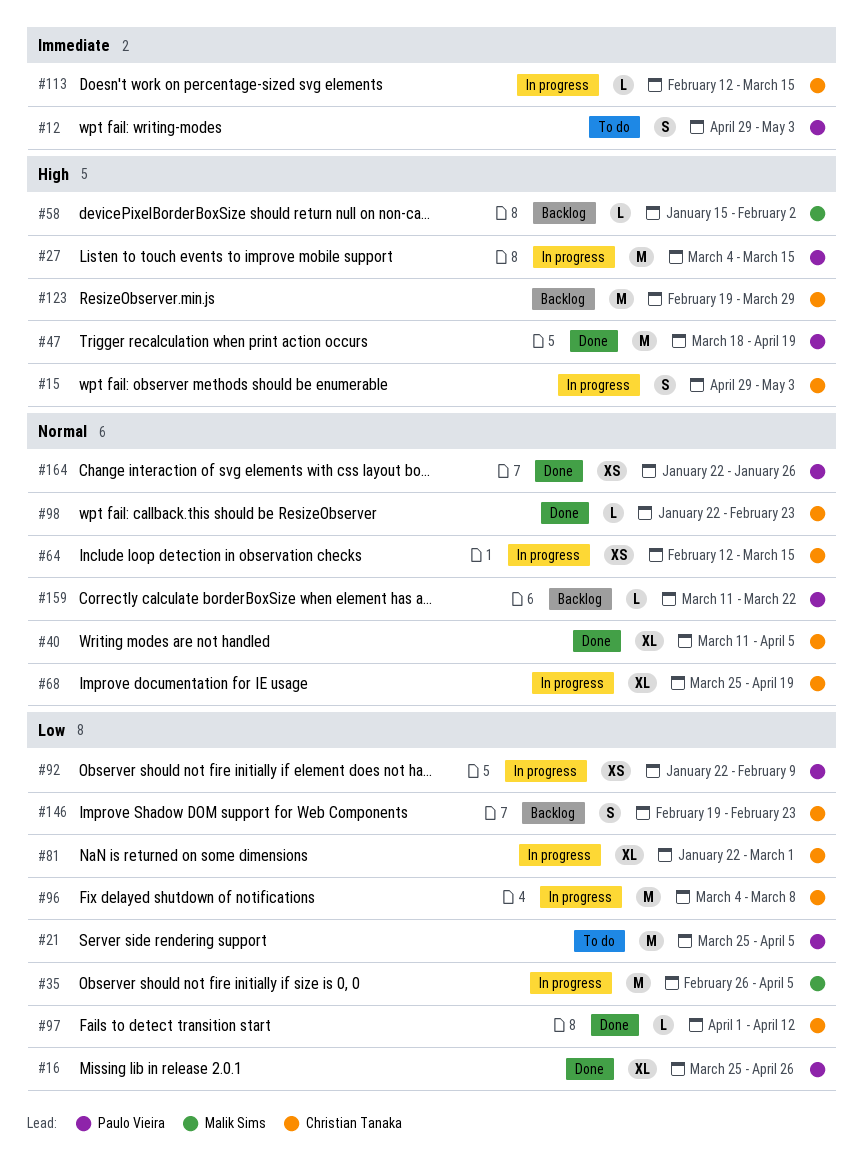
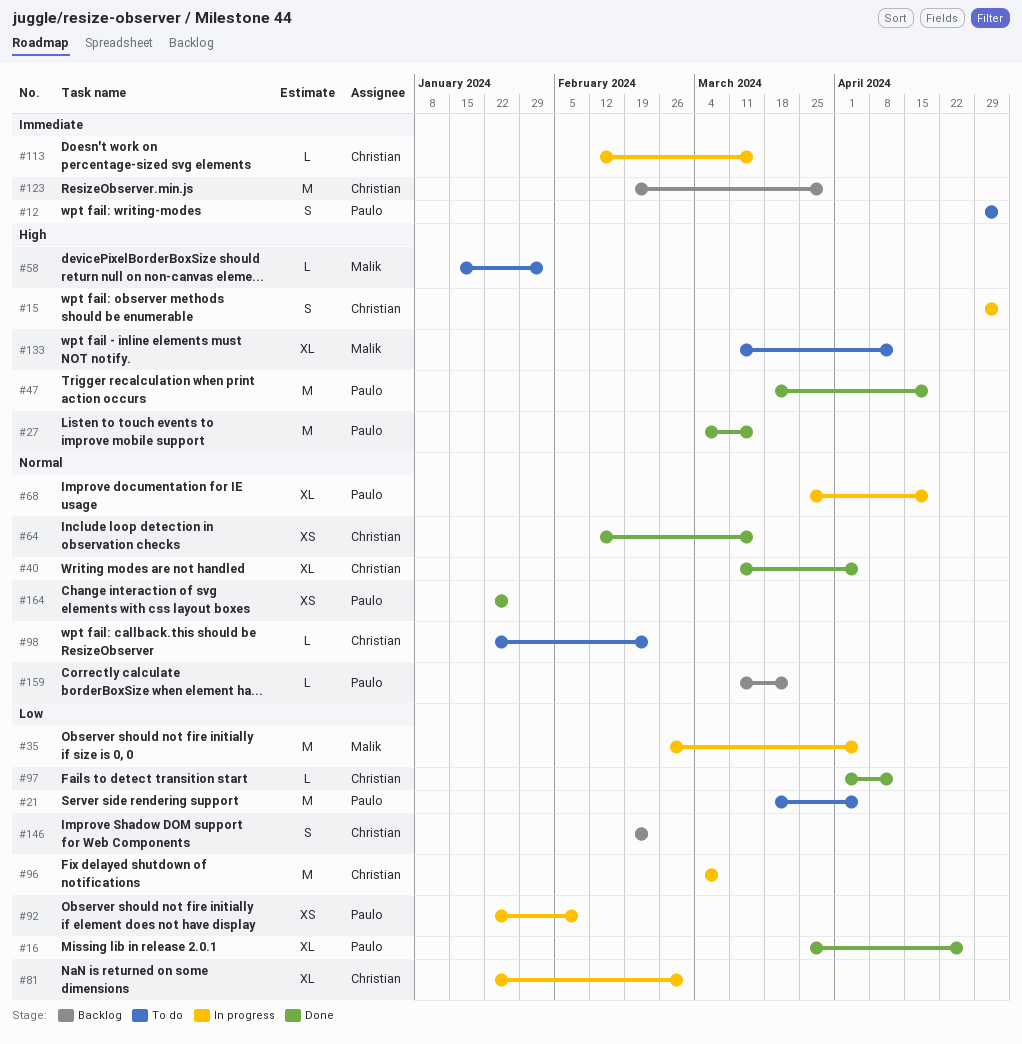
#21, start: Mar 25 -> Mar 18
#27, status: In progress -> Done
#58, status: Backlog -> To do
#64, status: In progress -> Done
#68, owner: Christian Tanaka -> Paulo Vieira
#98, status: Done -> To do
#123, priority: High -> Immediate
#133: none -> present

